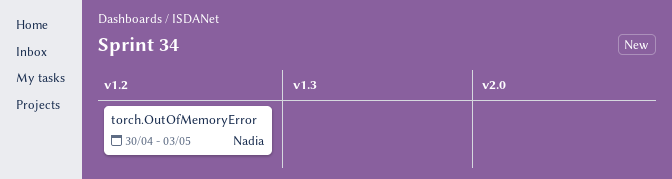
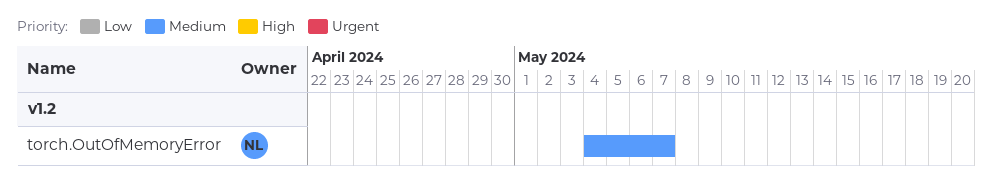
torch.OutOfMemoryError, start: Apr 30 -> May 4
torch.OutOfMemoryError, due: May 3 -> May 7

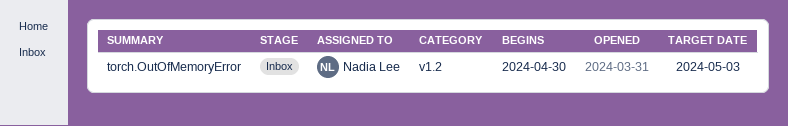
torch.OutOfMemoryError, start: May 4 -> Apr 30
torch.OutOfMemoryError, due: May 7 -> May 3

